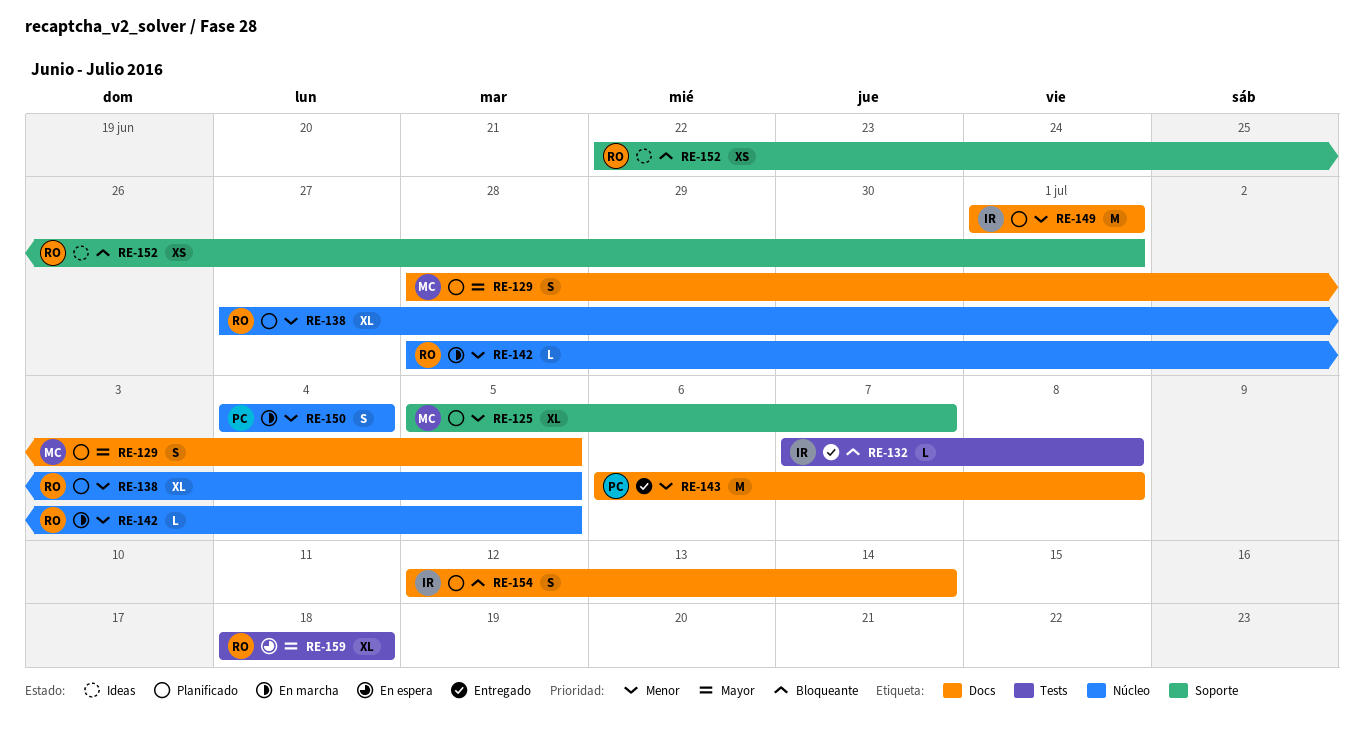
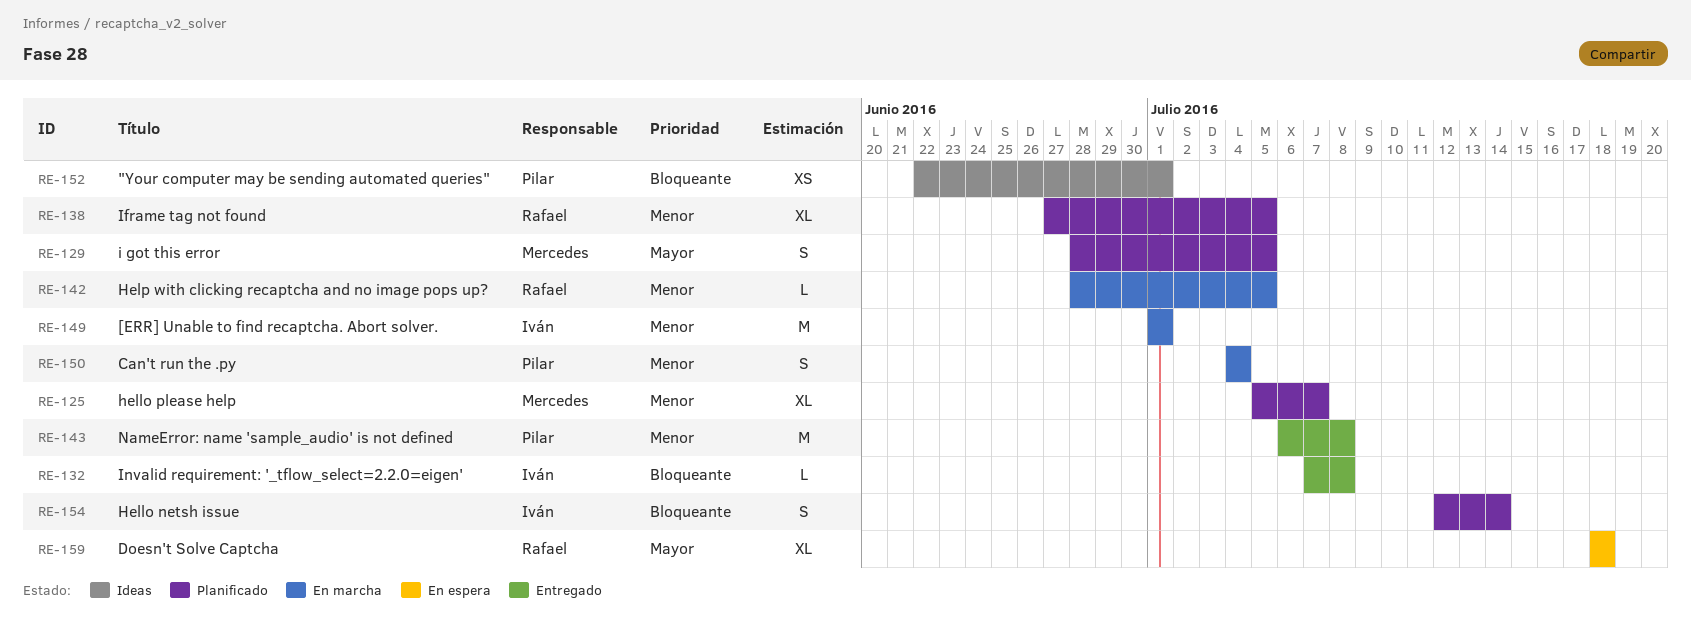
RE-149, status: Planificado -> En marcha
RE-152, owner: Rafael -> Pilar

